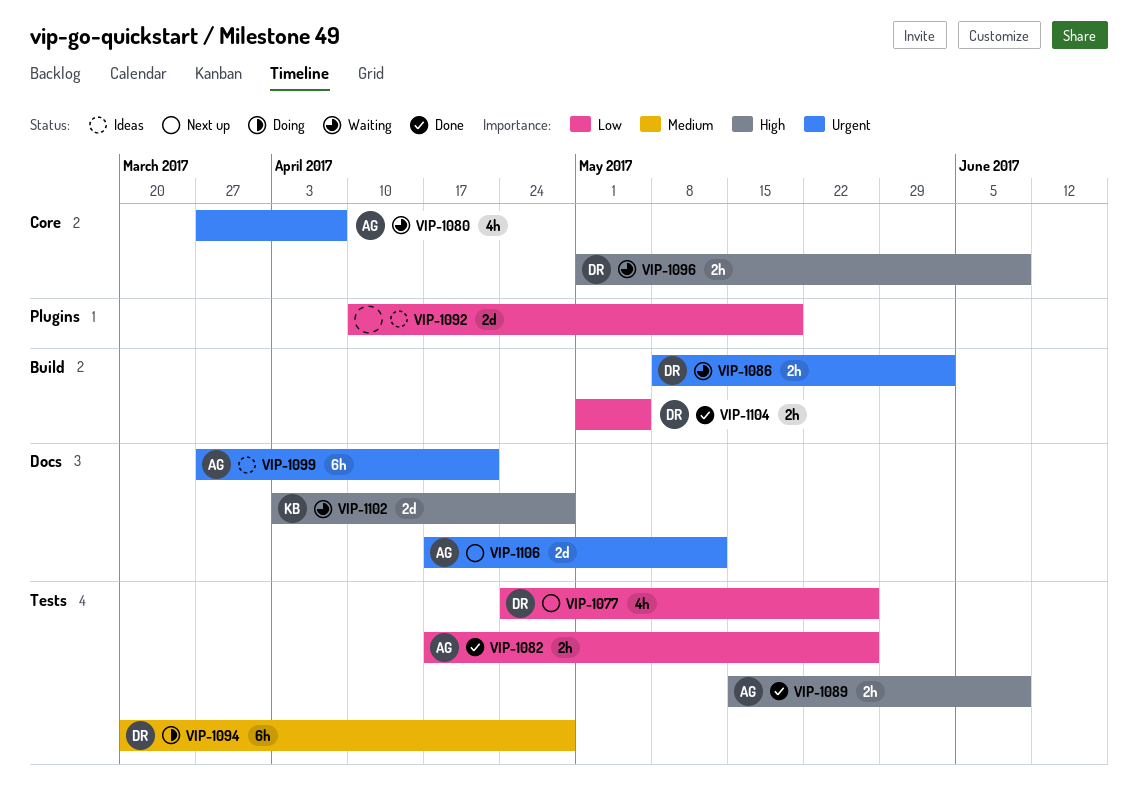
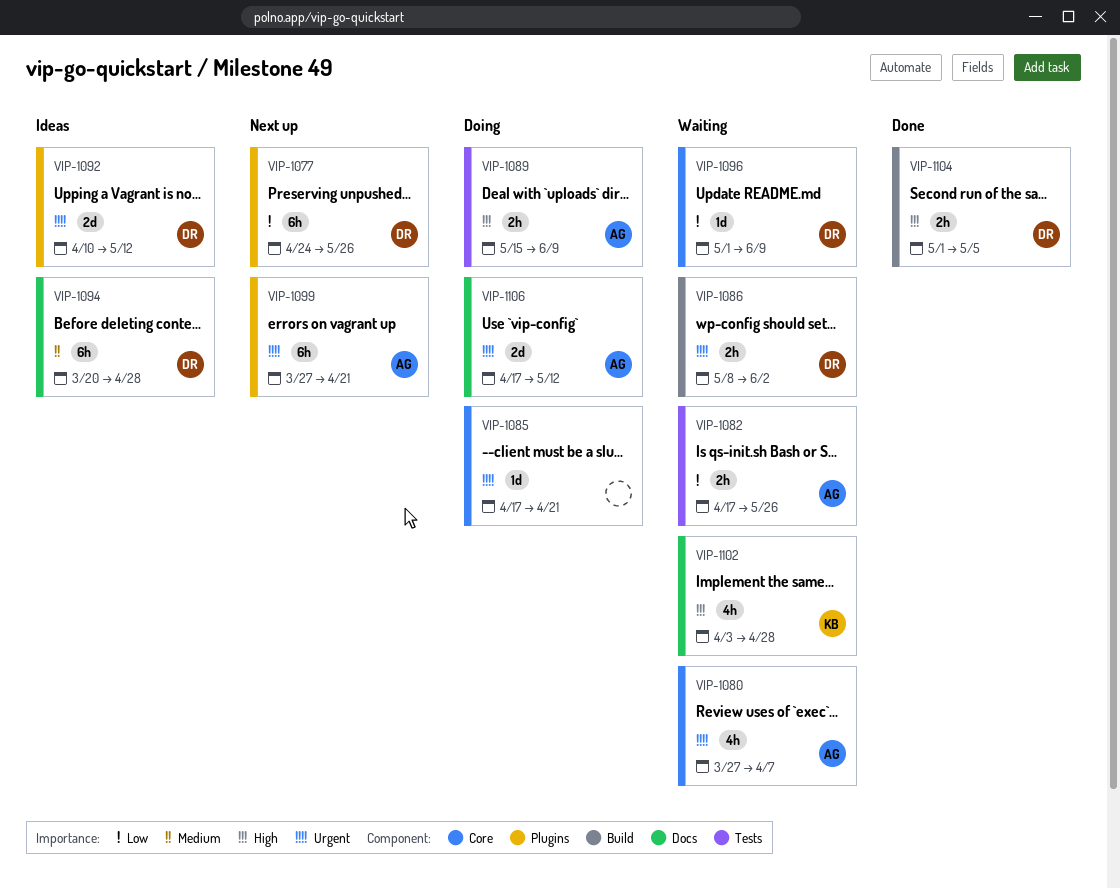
VIP-1077, label: Tests -> Plugins
VIP-1077, estimate: 4h -> 6h
VIP-1082, status: Done -> Waiting
VIP-1085: none -> present
VIP-1089, status: Done -> Doing
VIP-1092, owner: none -> DR
VIP-1092, priority: Low -> Urgent
VIP-1092, due: May 19 -> May 12
VIP-1094, status: Doing -> Ideas
VIP-1094, label: Tests -> Docs
VIP-1096, priority: High -> Low
VIP-1096, estimate: 2h -> 1d
VIP-1099, status: Ideas -> Next up
VIP-1099, label: Docs -> Plugins
VIP-1102, estimate: 2d -> 4h
VIP-1104, priority: Low -> High
VIP-1106, status: Next up -> Doing

